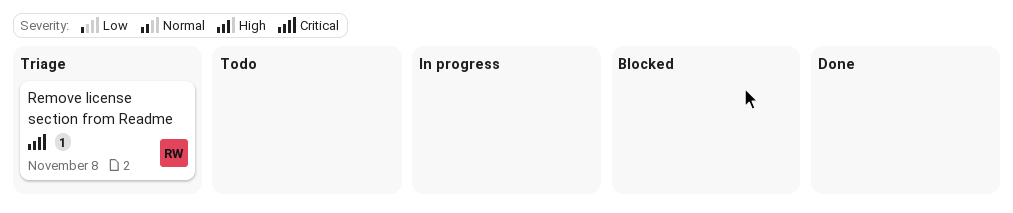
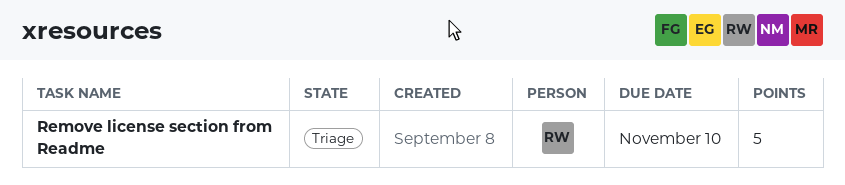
Remove license section from Readme, estimate: 1 -> 5
Remove license section from Readme, due: Nov 8 -> Nov 10

